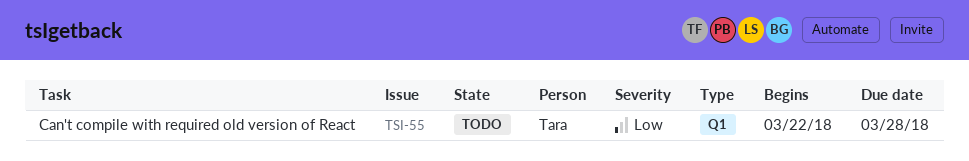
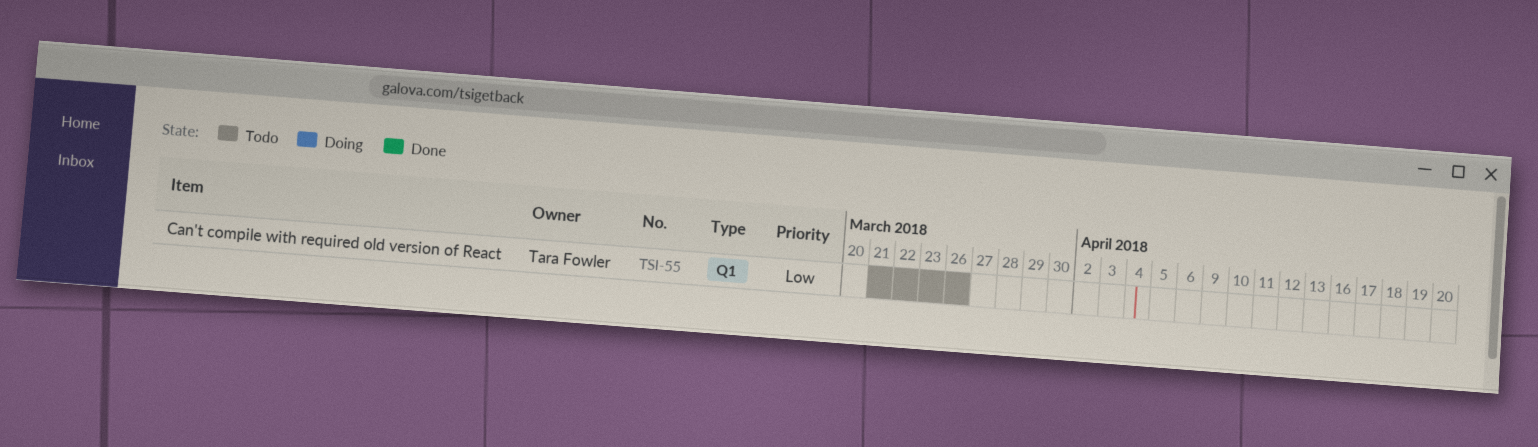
TSI-55, start: Mar 22 -> Mar 21
TSI-55, due: Mar 28 -> Mar 26

